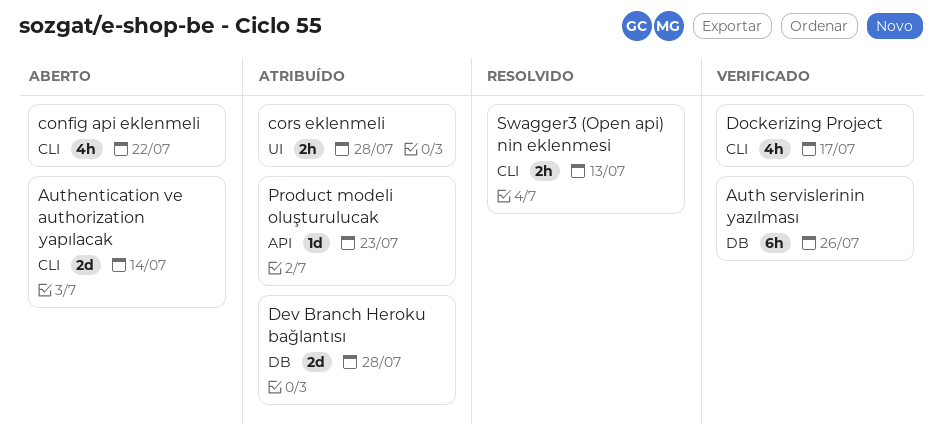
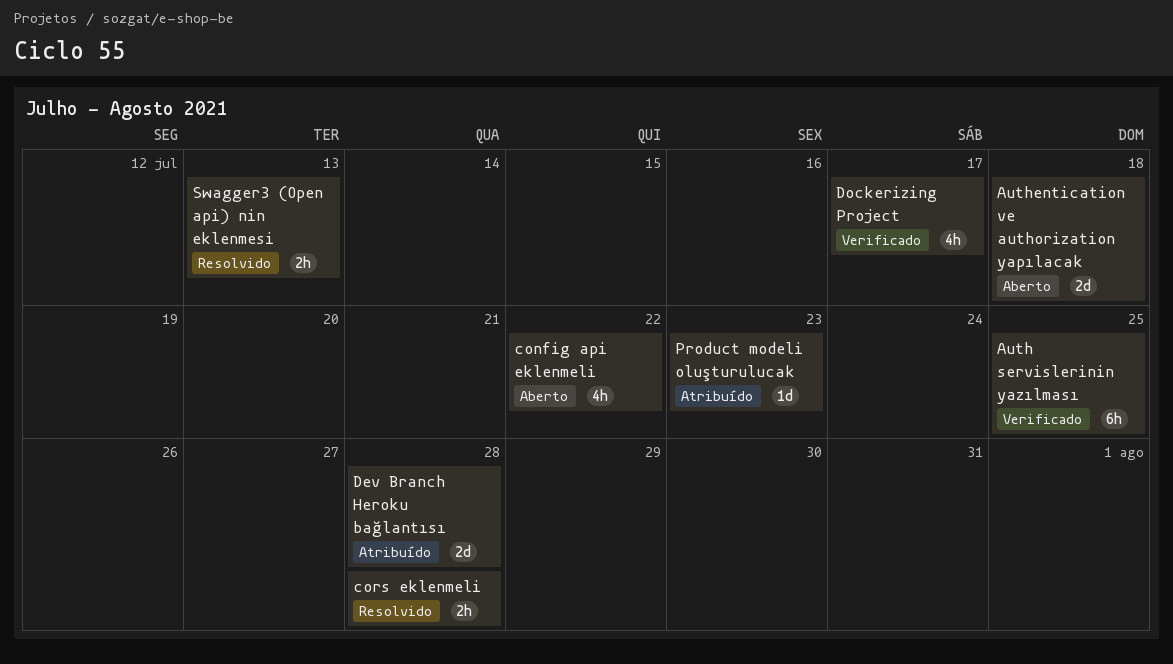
Auth servislerinin yazılması, due: Jul 26 -> Jul 25
Authentication ve authorization yapılacak, due: Jul 14 -> Jul 18
cors eklenmeli, status: Atribuído -> Resolvido

